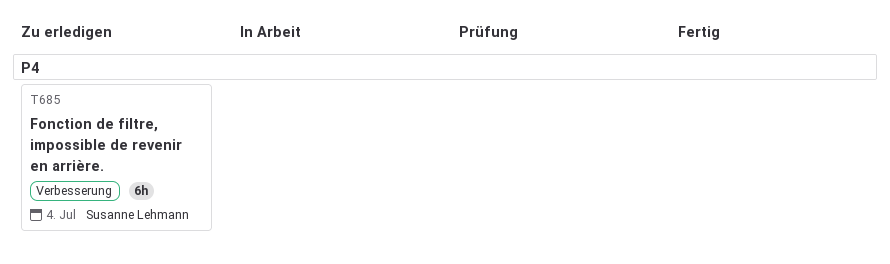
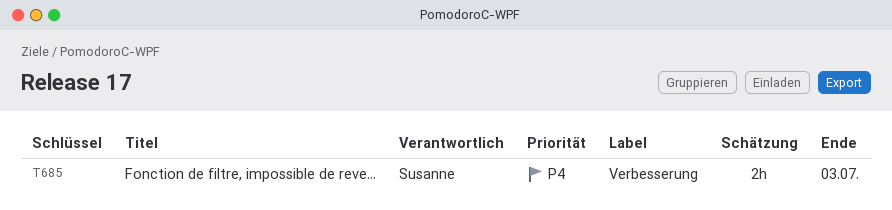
T685, estimate: 6h -> 2h
T685, due: Jul 4 -> Jul 3

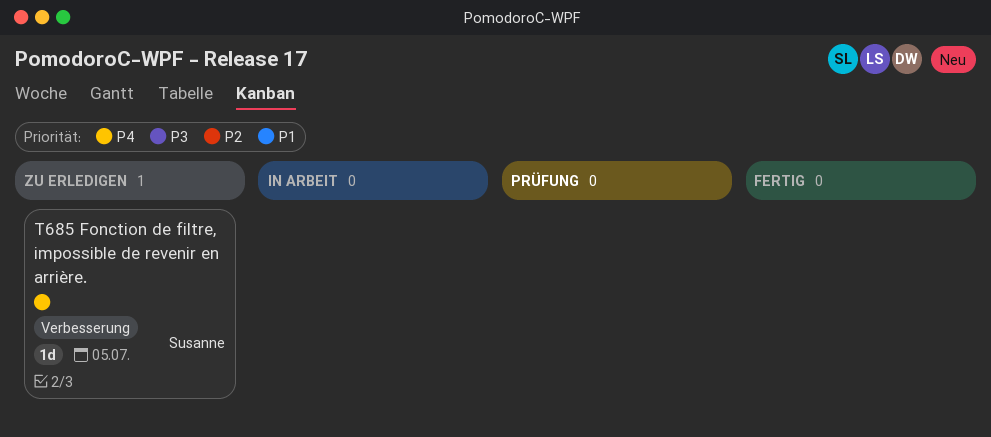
T685, estimate: 2h -> 1d
T685, due: Jul 3 -> Jul 5

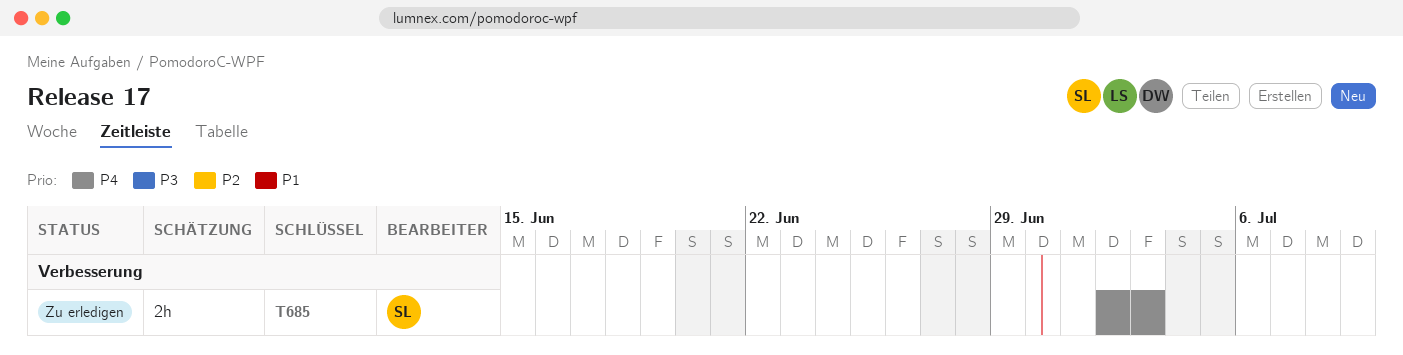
T685, estimate: 1d -> 2h
T685, due: Jul 5 -> Jul 3

